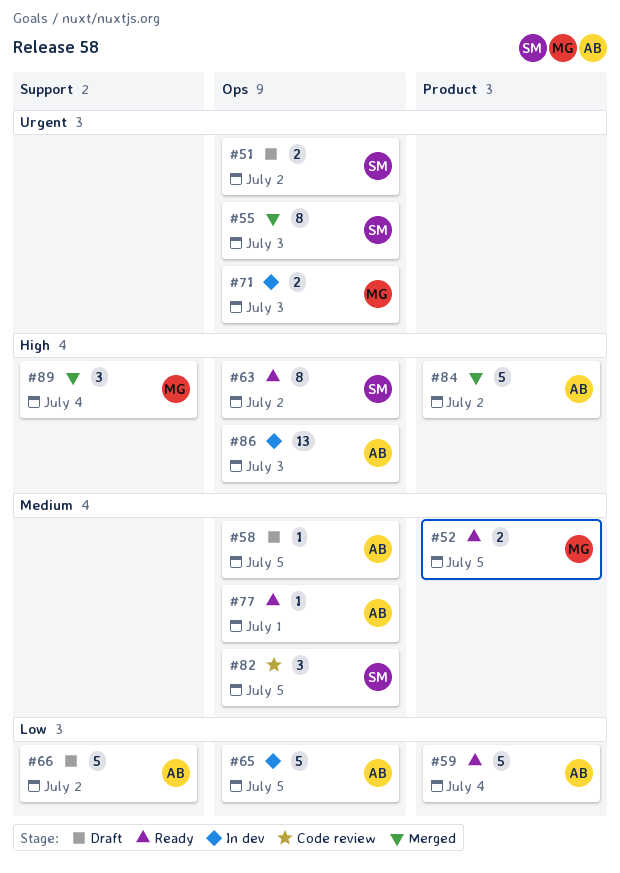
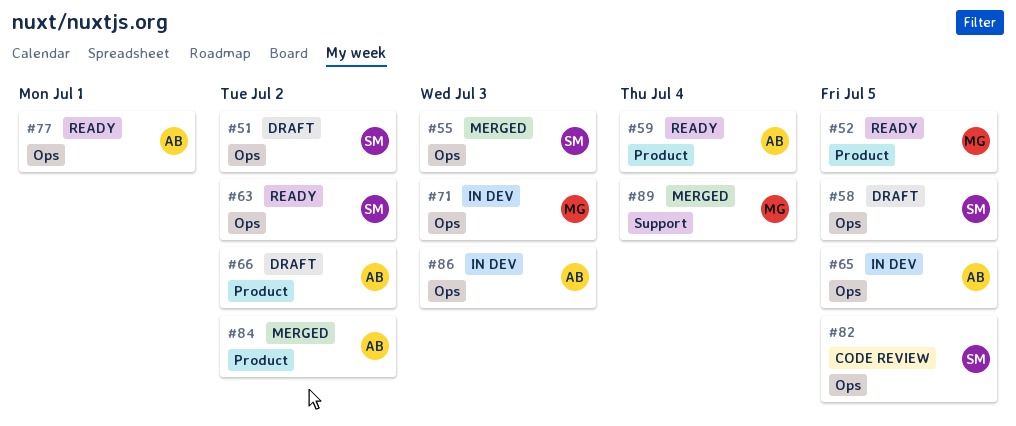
#58, owner: AB -> SM
#66, label: Support -> Product

